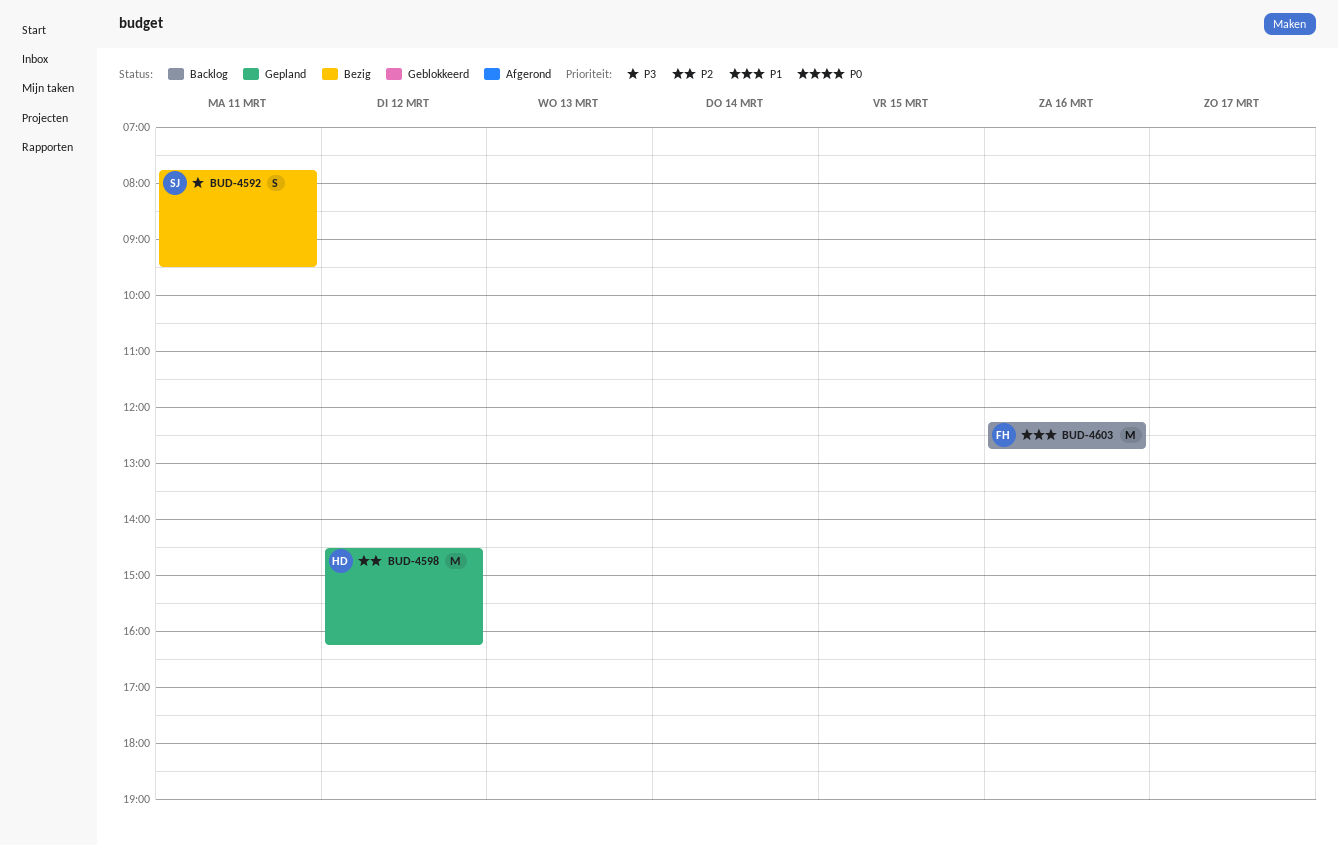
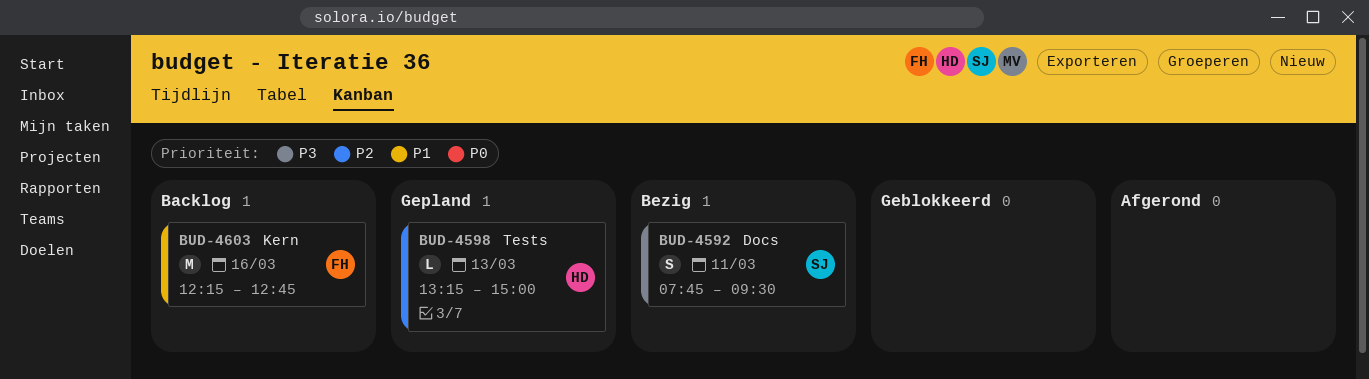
BUD-4598, estimate: M -> L
BUD-4598, day: Mar 12 -> Mar 13
BUD-4598, begins: 14:30 -> 13:15
BUD-4598, ends: 16:15 -> 15:00

